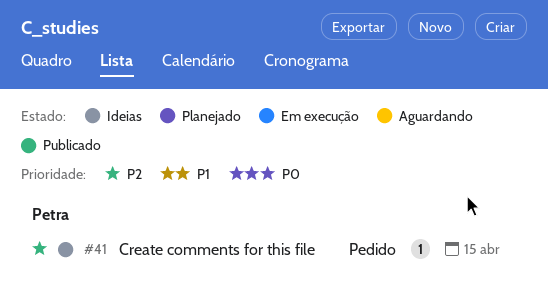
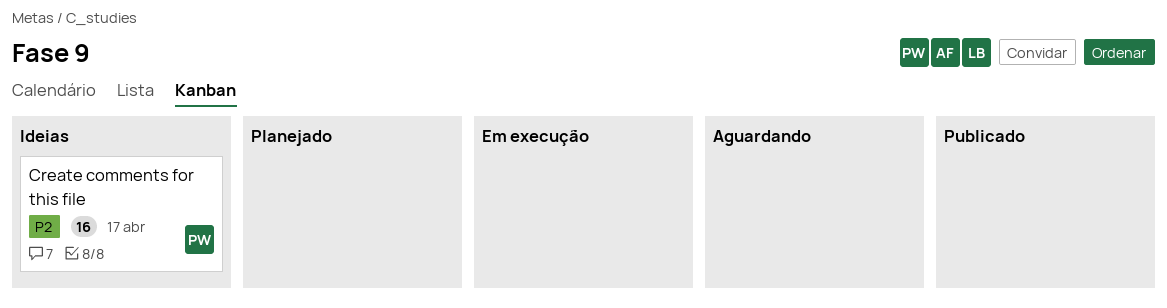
Create comments for this file, estimate: 1 -> 16
Create comments for this file, due: Apr 15 -> Apr 17

